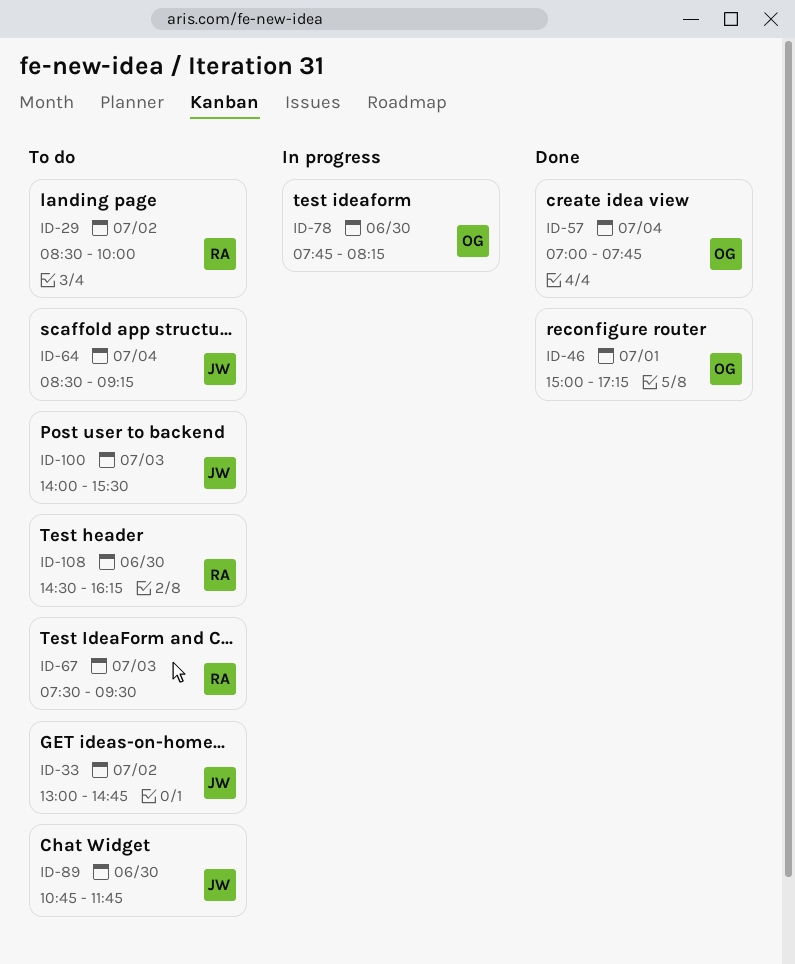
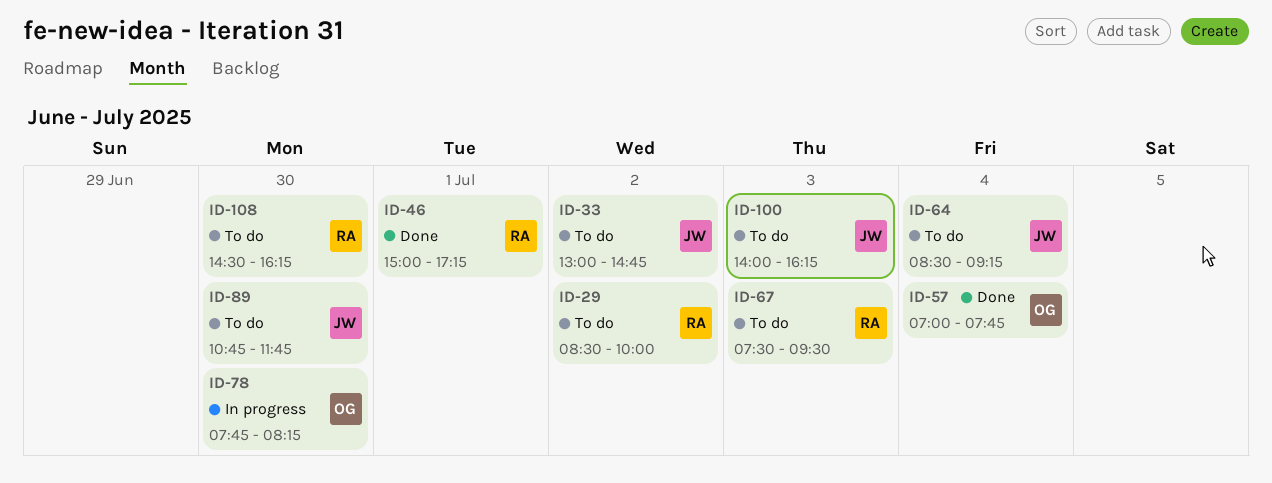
ID-46, owner: OG -> RA
ID-100, ends: 15:30 -> 16:15

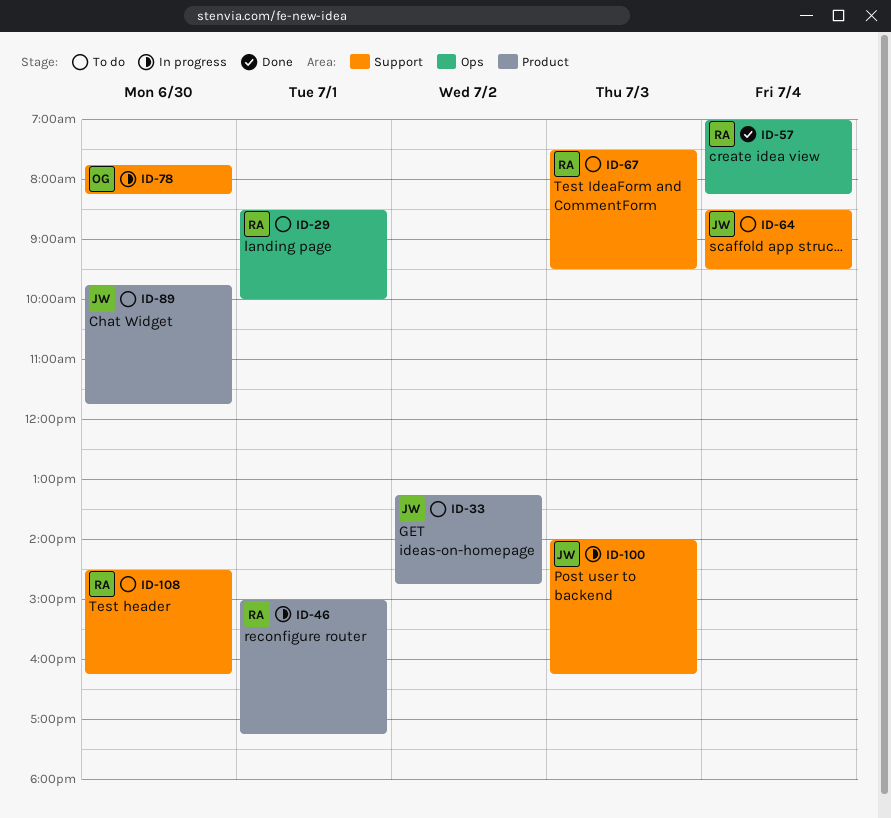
ID-29, day: Jul 2 -> Jul 1
ID-33, begins: 13:00 -> 13:15
ID-46, status: Done -> In progress
ID-57, owner: OG -> RA
ID-57, ends: 07:45 -> 08:15
ID-64, ends: 09:15 -> 09:30
ID-89, begins: 10:45 -> 09:45
ID-100, status: To do -> In progress

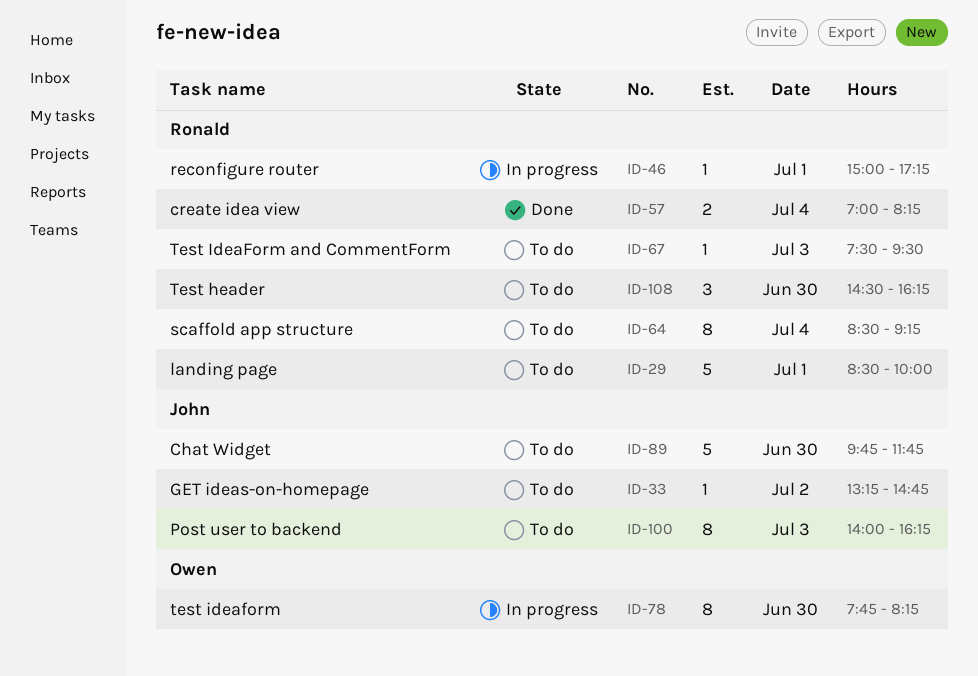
ID-64, owner: John -> Ronald
ID-64, ends: 09:30 -> 09:15
ID-100, status: In progress -> To do

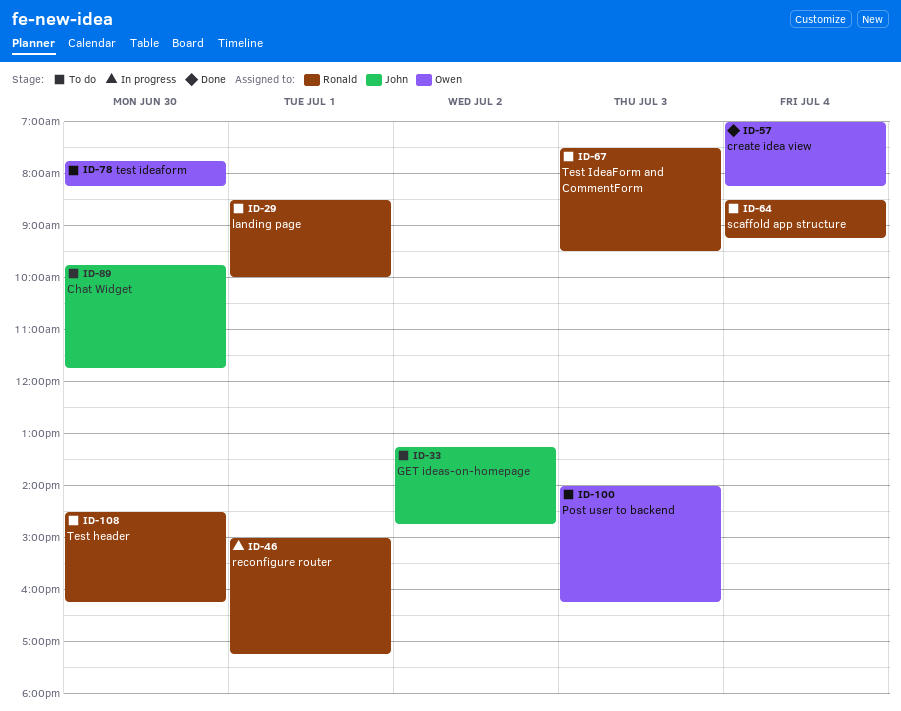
ID-57, owner: Ronald -> Owen
ID-78, status: In progress -> To do
ID-100, owner: John -> Owen

